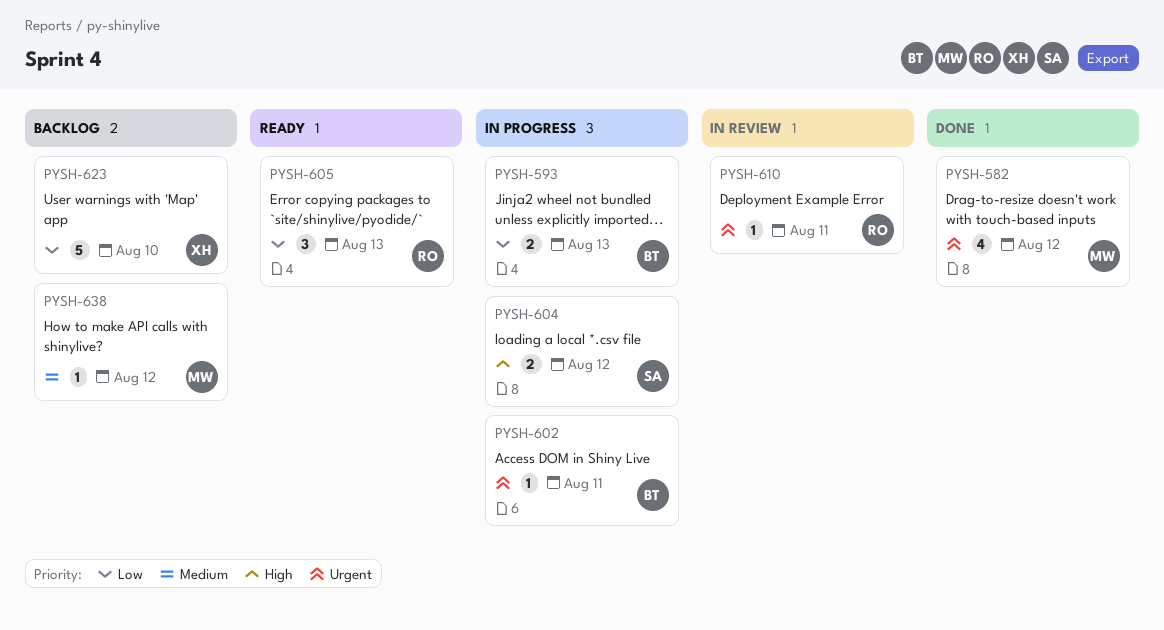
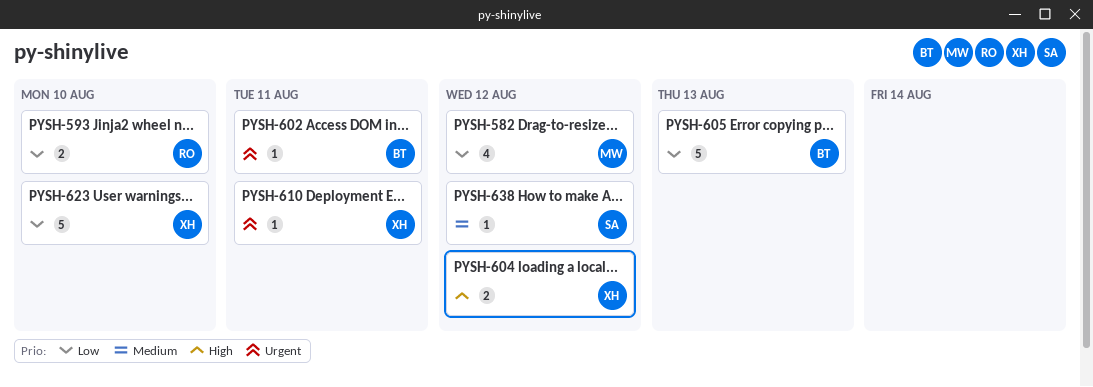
PYSH-582, priority: Urgent -> Low
PYSH-593, owner: BT -> RO
PYSH-593, due: Aug 13 -> Aug 10
PYSH-604, owner: SA -> XH
PYSH-605, owner: RO -> BT
PYSH-605, estimate: 3 -> 5
PYSH-610, owner: RO -> XH
PYSH-638, owner: MW -> SA

